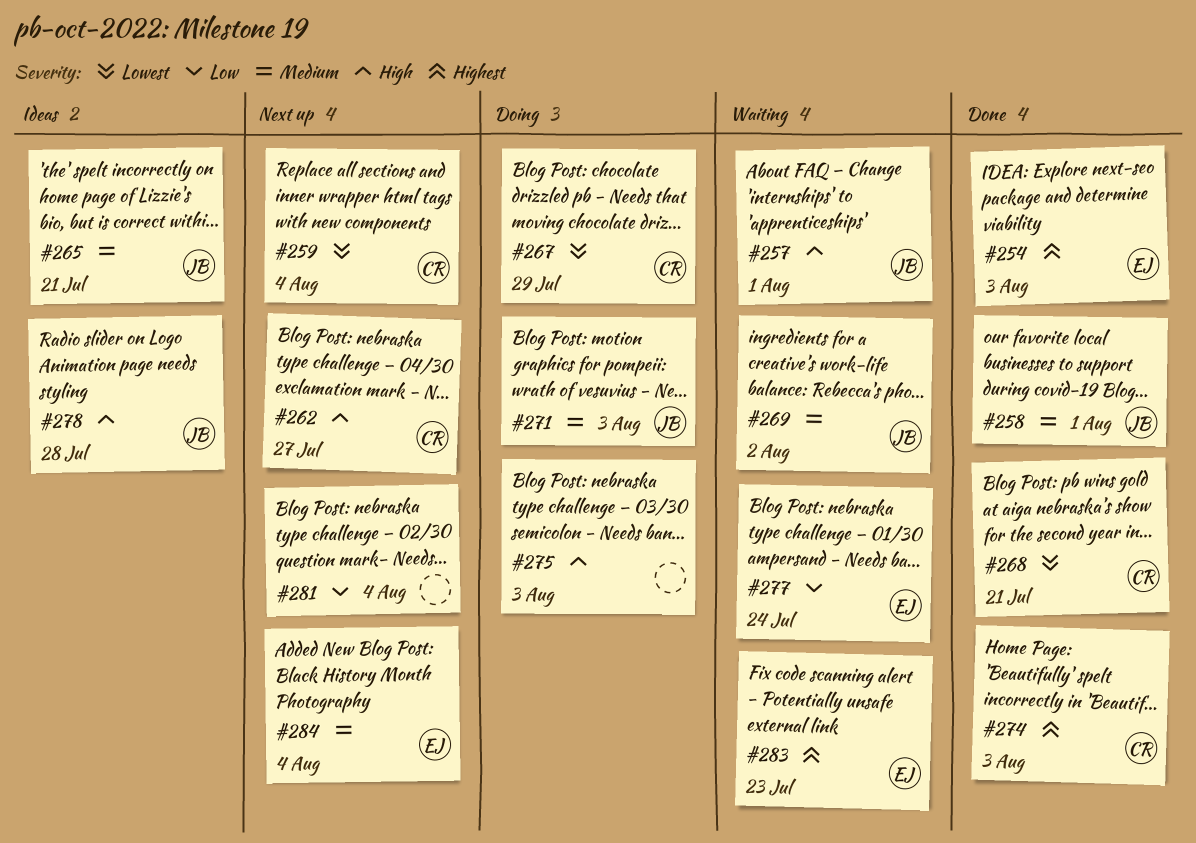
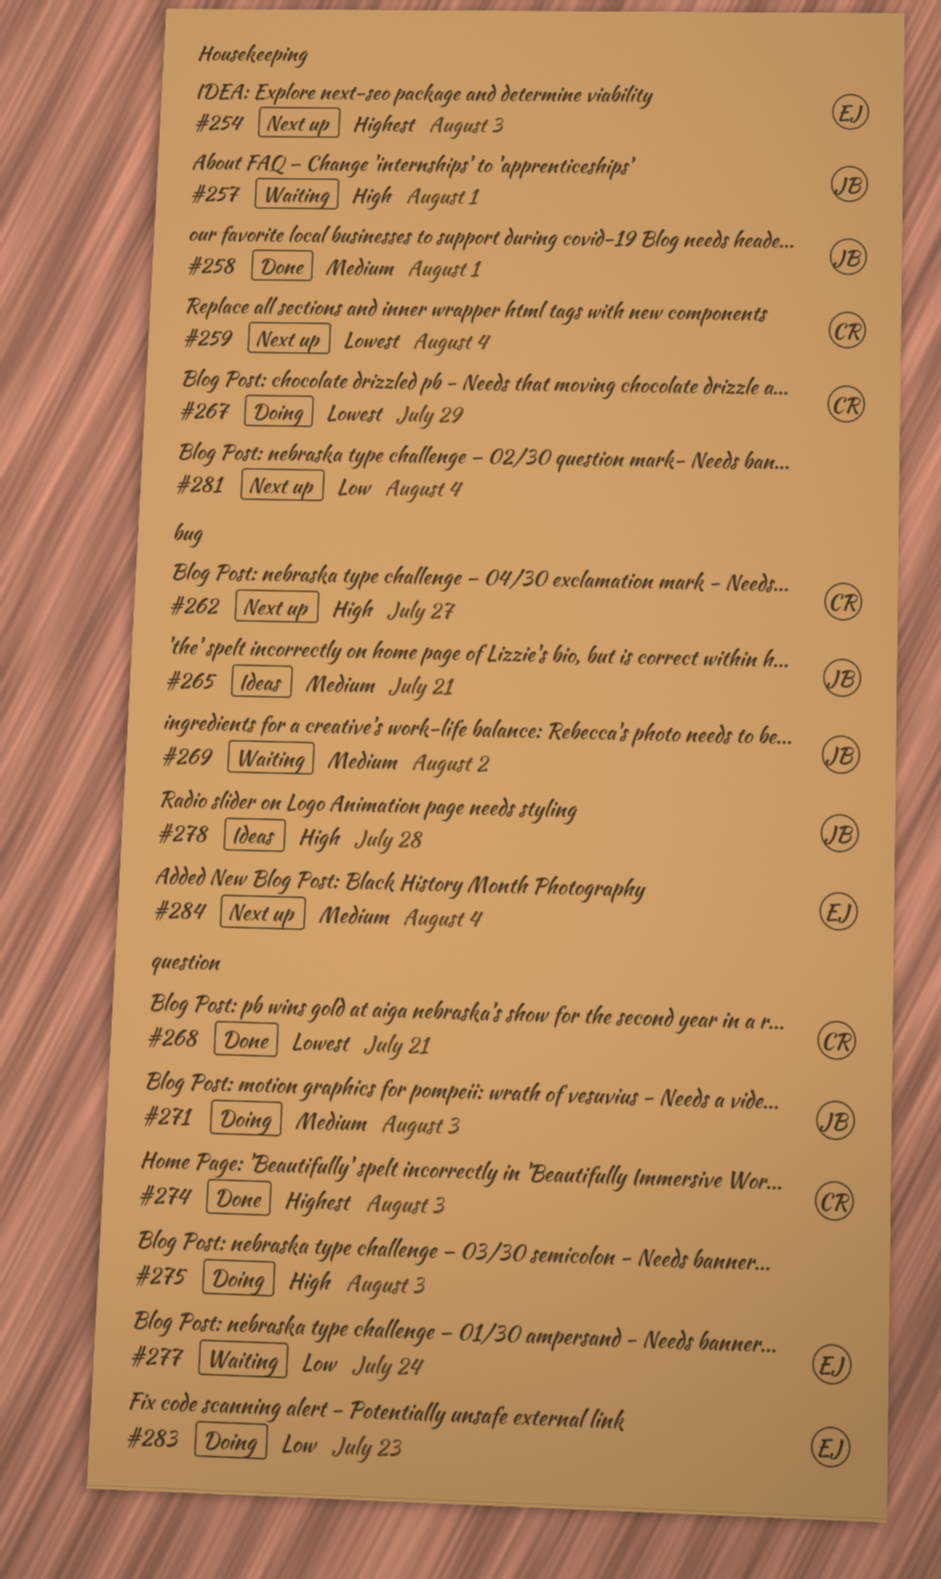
#254, status: Done -> Next up
#283, status: Waiting -> Doing
#283, priority: Highest -> Low

